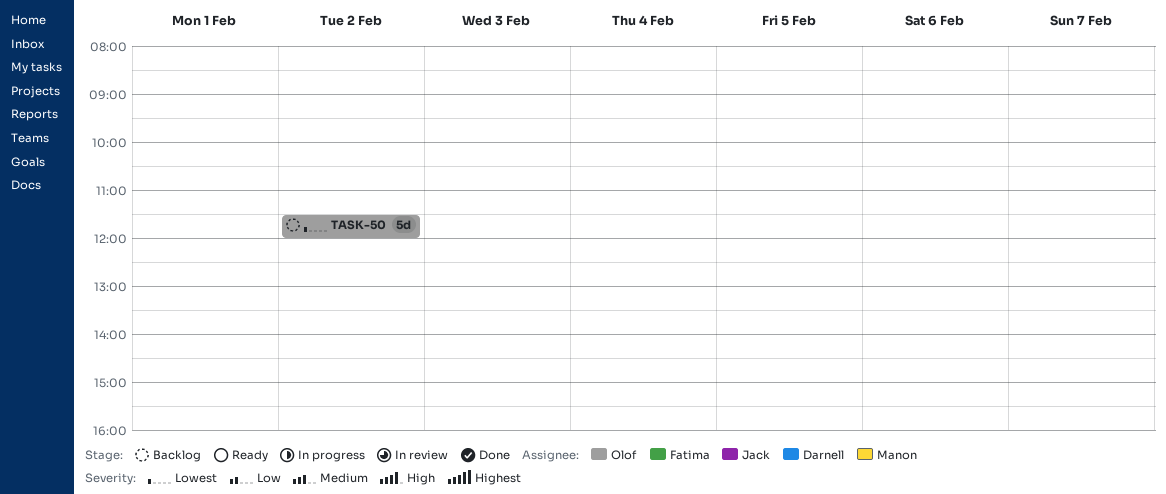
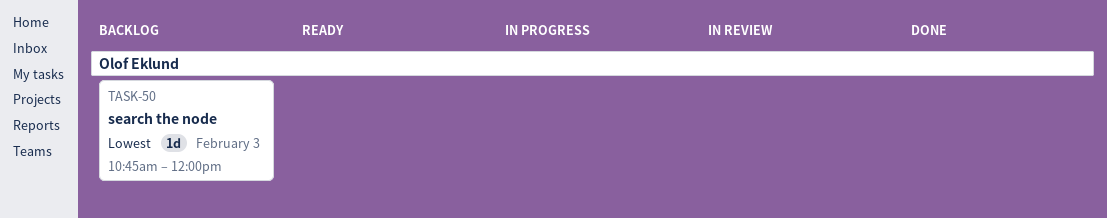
TASK-50, estimate: 5d -> 1d
TASK-50, day: Feb 2 -> Feb 3
TASK-50, begins: 11:30 -> 10:45

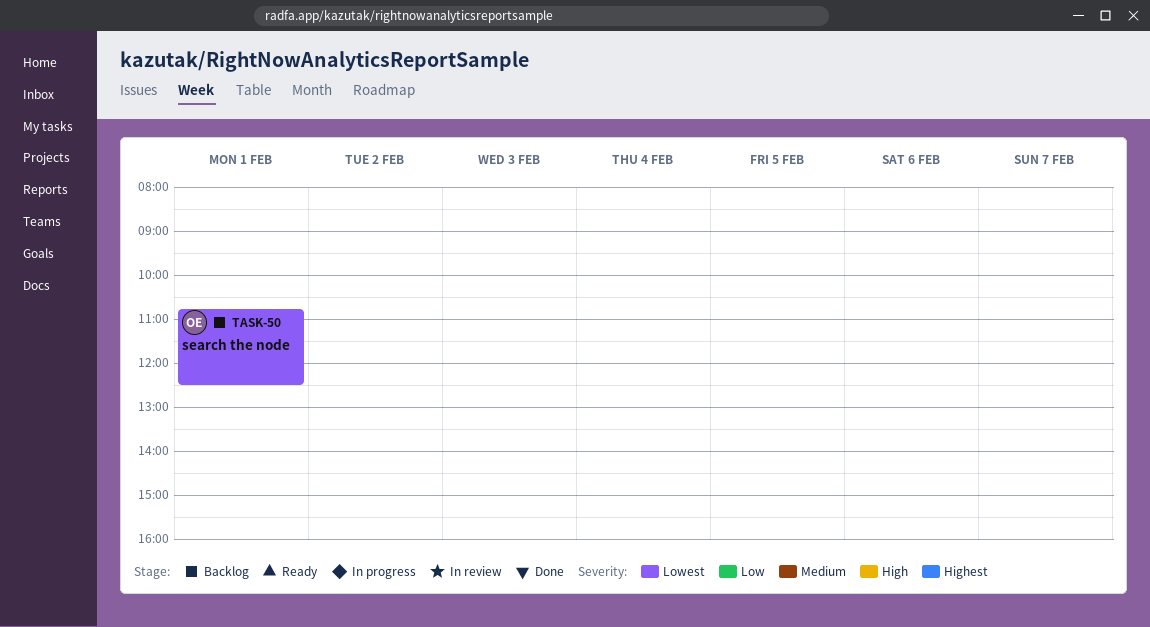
TASK-50, day: Feb 3 -> Feb 1
TASK-50, ends: 12:00 -> 12:30

